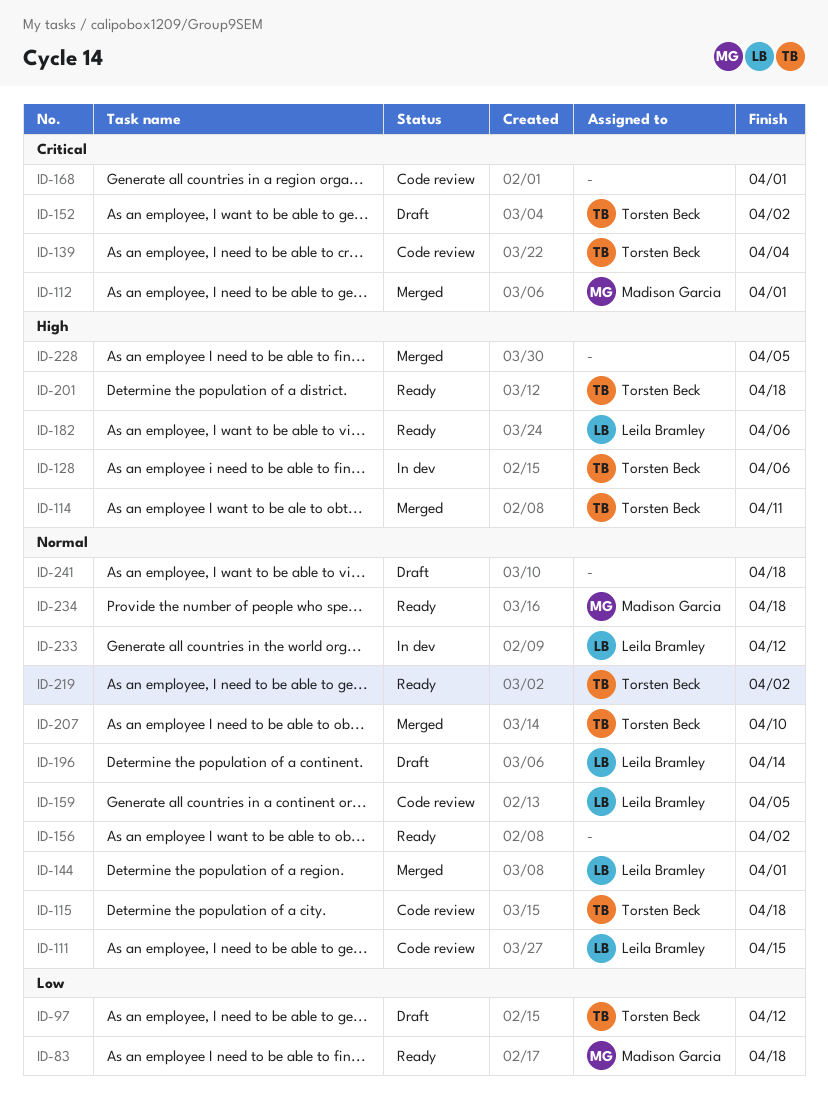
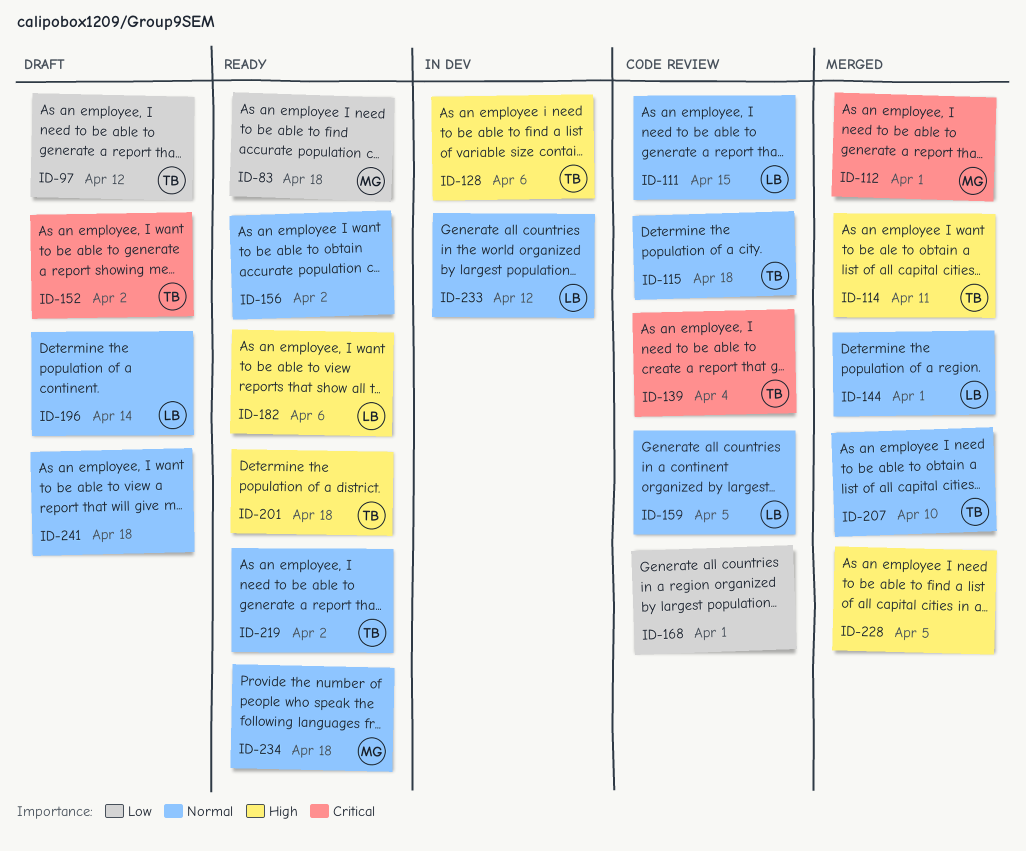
ID-168, priority: Critical -> Low

